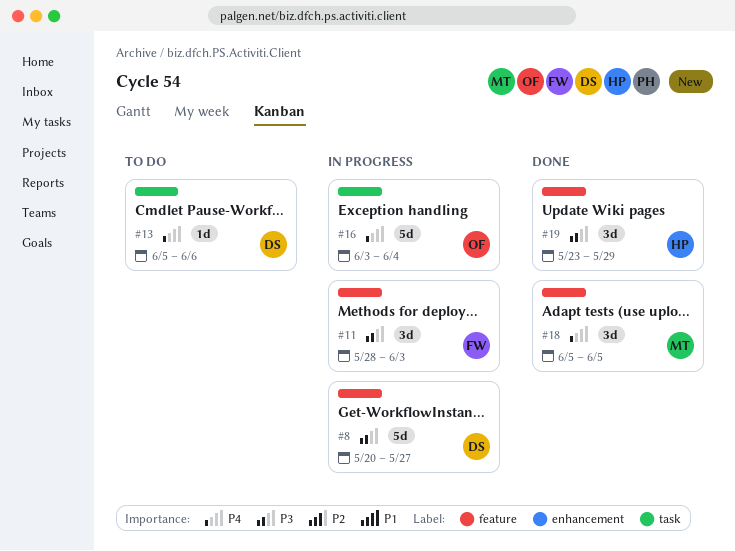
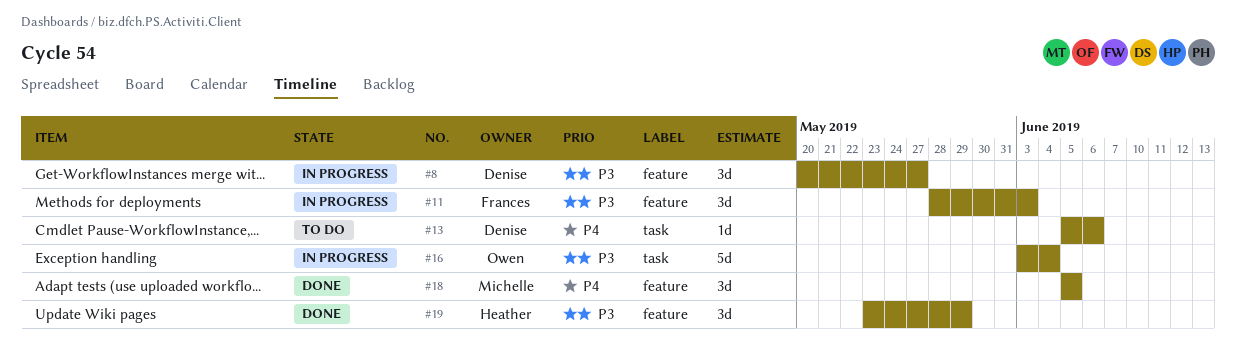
#8, estimate: 5d -> 3d
#16, priority: P4 -> P3

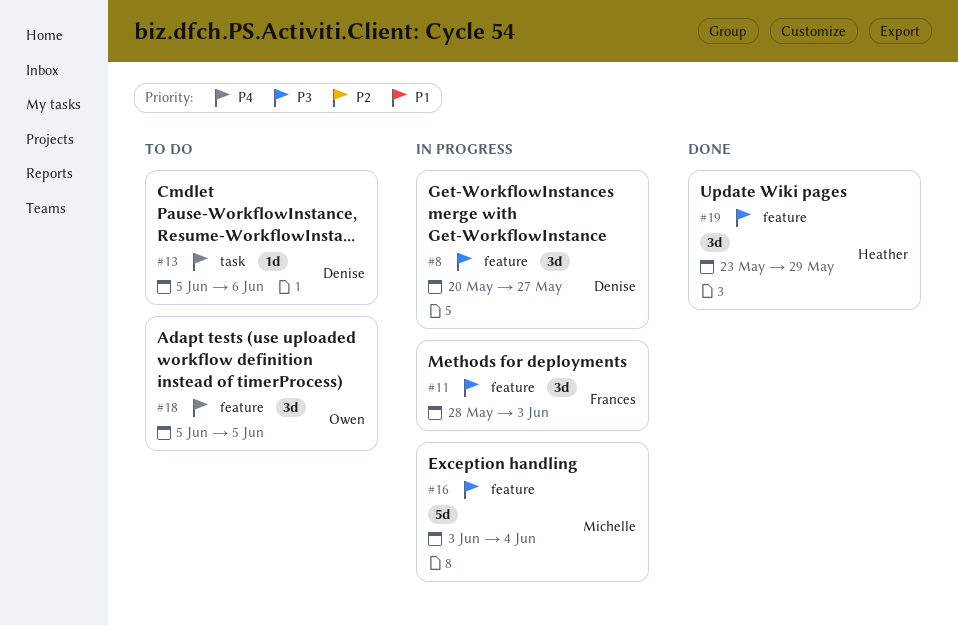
#16, owner: Owen -> Michelle
#16, label: task -> feature
#18, status: Done -> To do
#18, owner: Michelle -> Owen

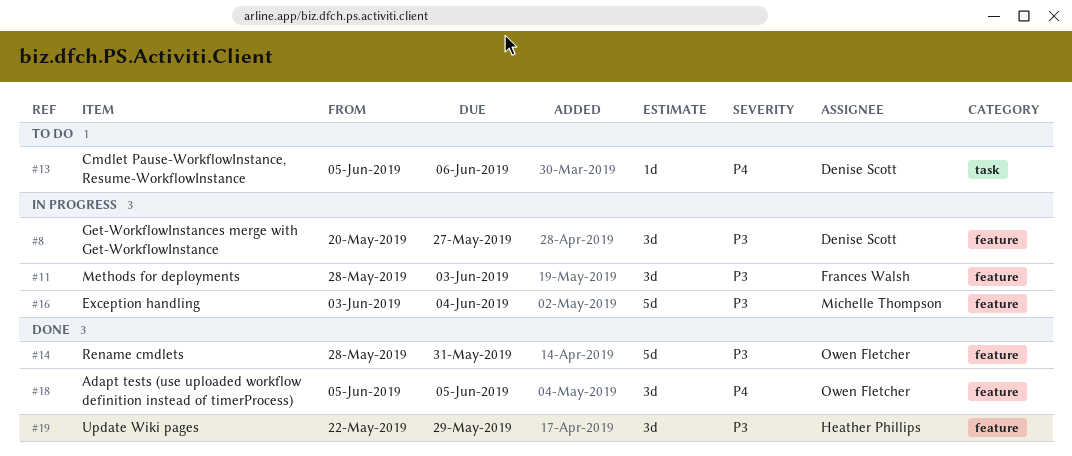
#14: none -> present
#18, status: To do -> Done
#19, start: May 23 -> May 22

